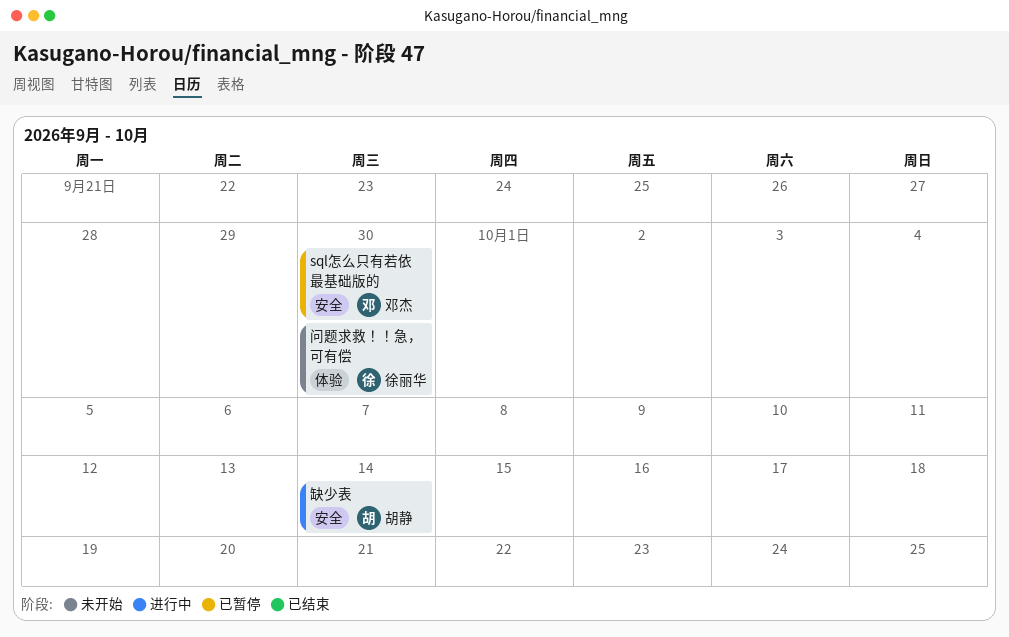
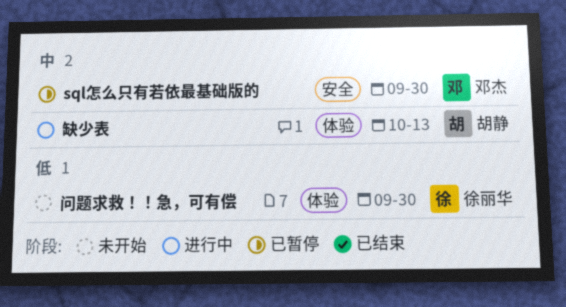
缺少表, label: 安全 -> 体验
缺少表, due: Oct 14 -> Oct 13

